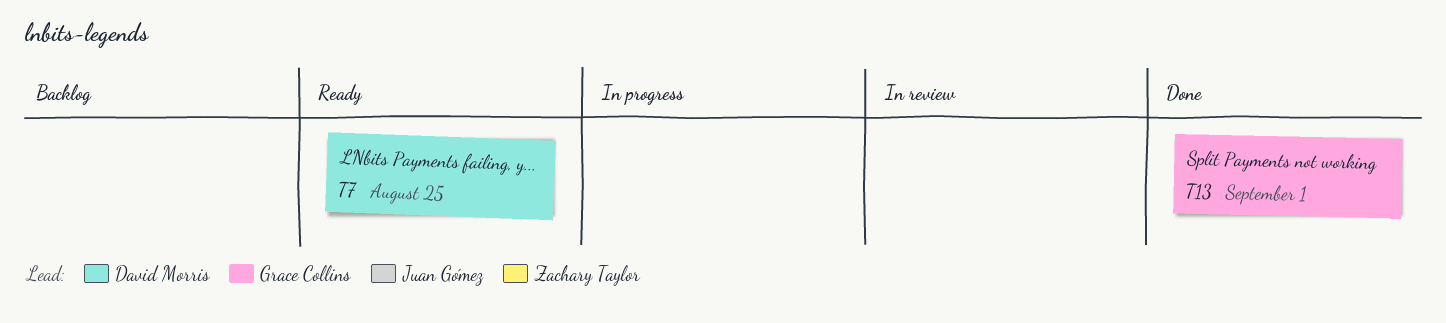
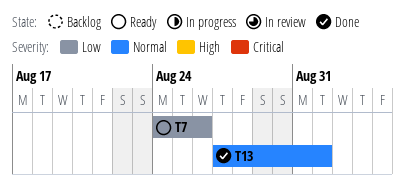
T7, due: Aug 25 -> Aug 26

